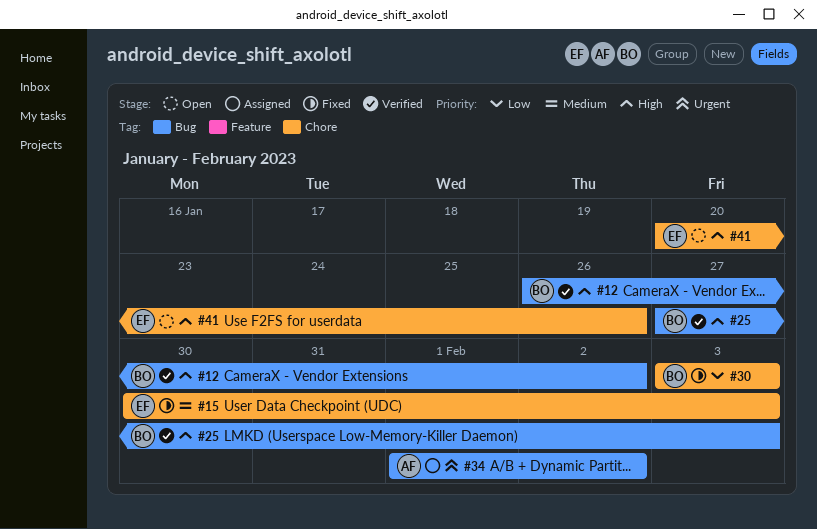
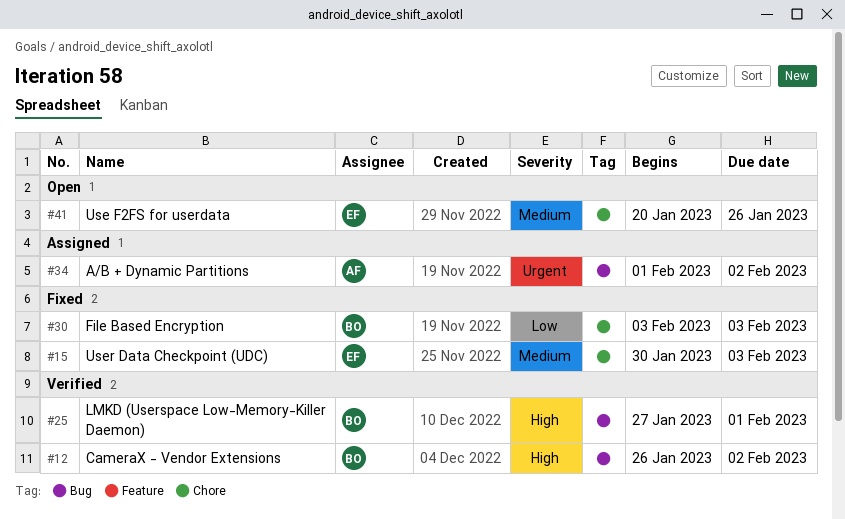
#25, due: Feb 3 -> Feb 1
#41, priority: High -> Medium

